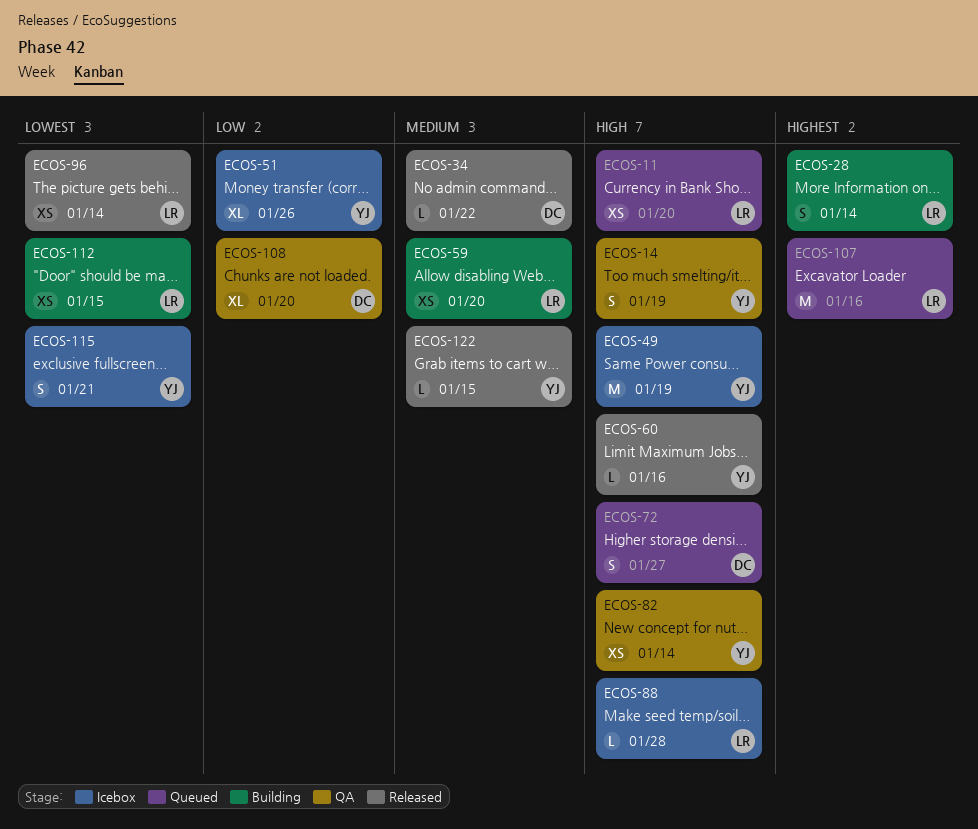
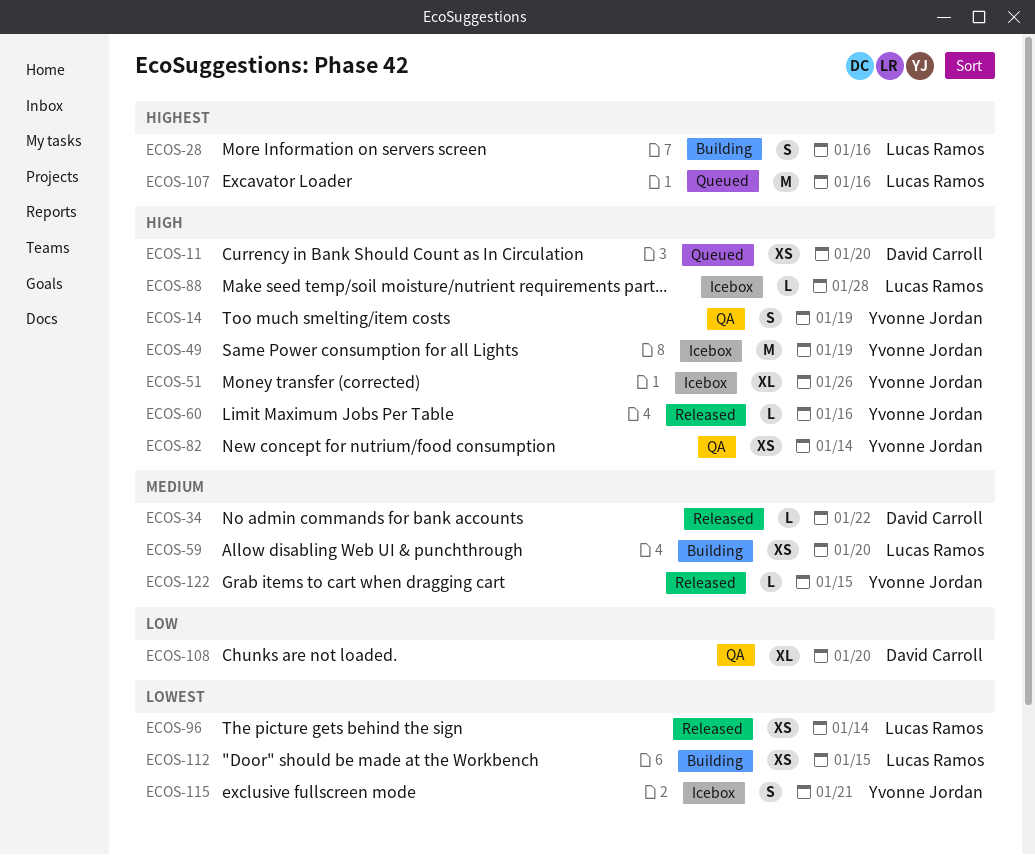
ECOS-11, owner: Lucas Ramos -> David Carroll
ECOS-28, due: Jan 14 -> Jan 16
ECOS-51, priority: Low -> High
ECOS-72: present -> none

